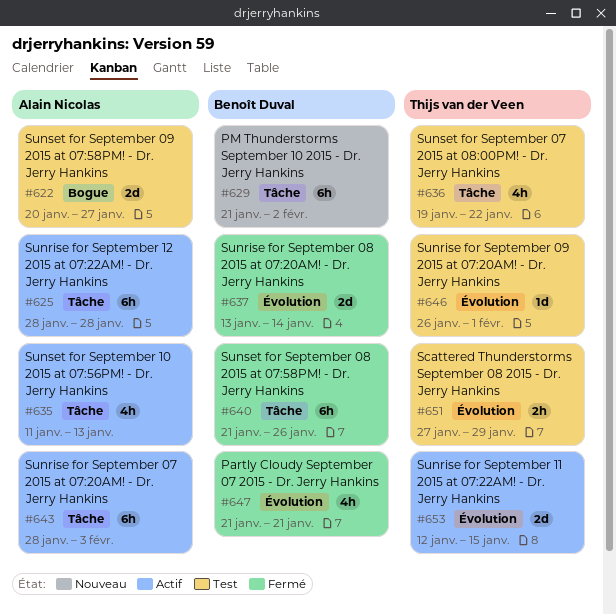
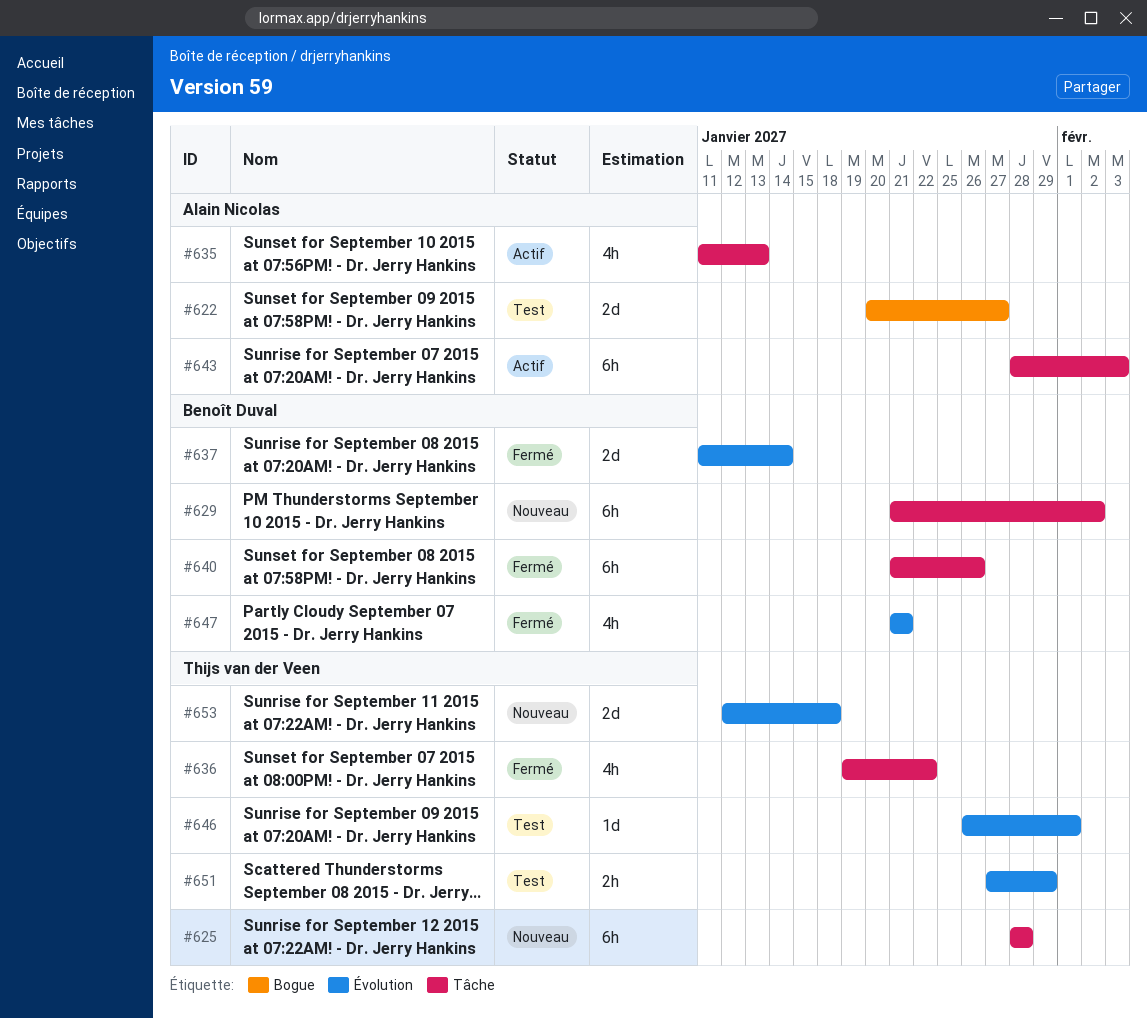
#625, status: Actif -> Nouveau
#625, owner: Alain Nicolas -> Thijs van der Veen
#636, status: Test -> Fermé
#637, start: Jan 13 -> Jan 11
#653, status: Actif -> Nouveau
#653, due: Jan 15 -> Jan 18

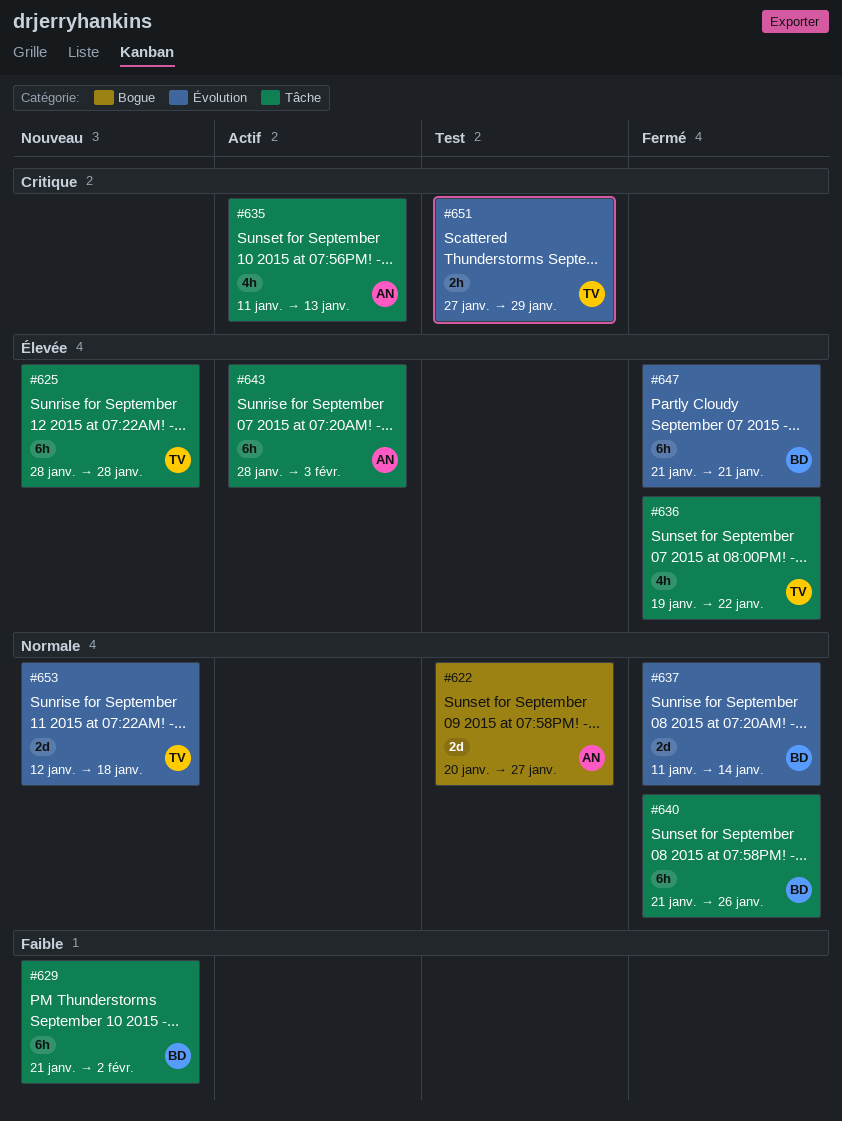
#646: present -> none
#647, estimate: 4h -> 6h

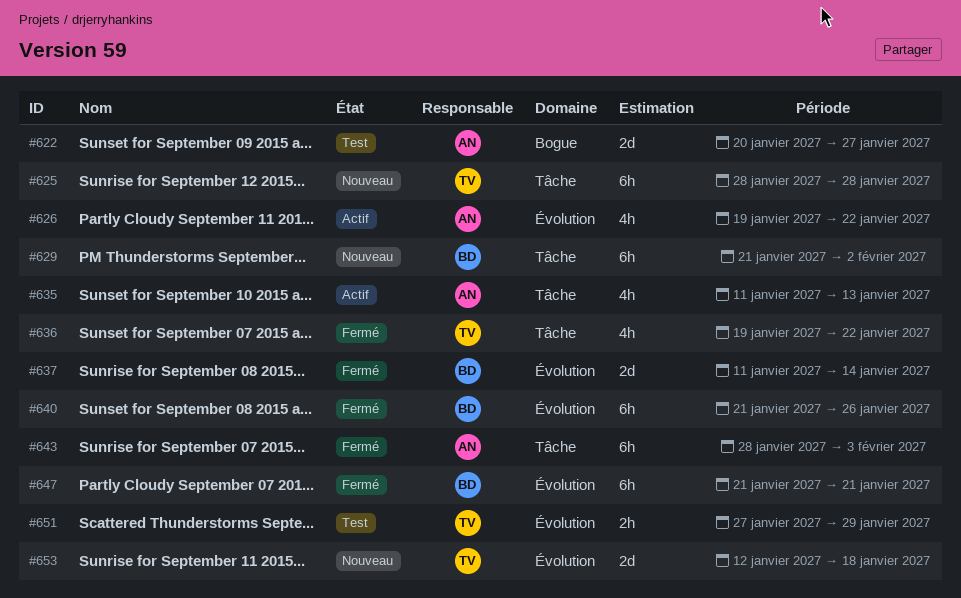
#626: none -> present
#640, label: Tâche -> Évolution
#643, status: Actif -> Fermé

